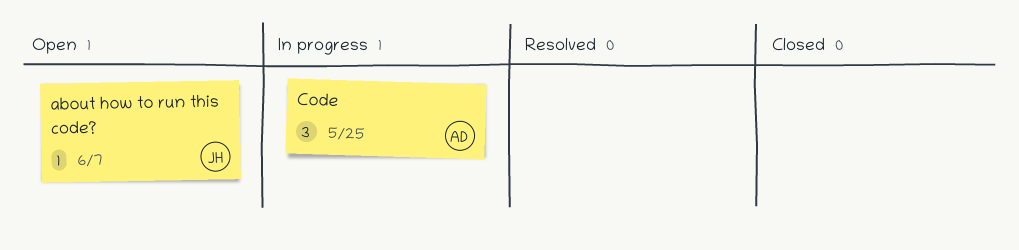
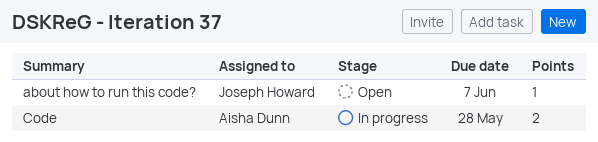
Code, estimate: 3 -> 2
Code, due: May 25 -> May 28

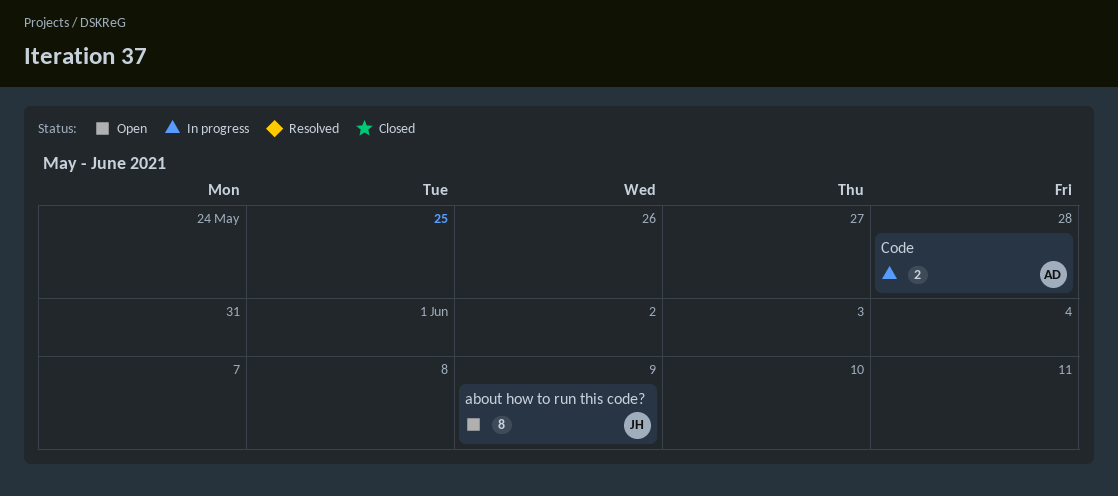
about how to run this code?, estimate: 1 -> 8
about how to run this code?, due: Jun 7 -> Jun 9

